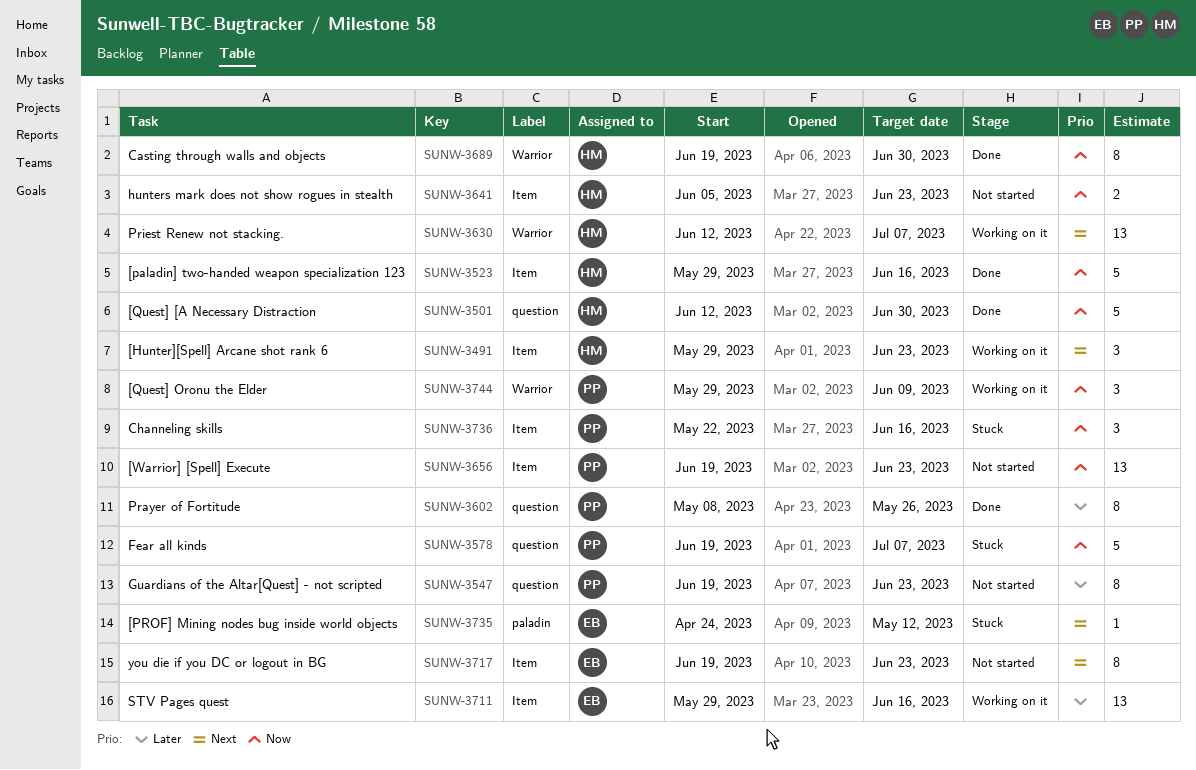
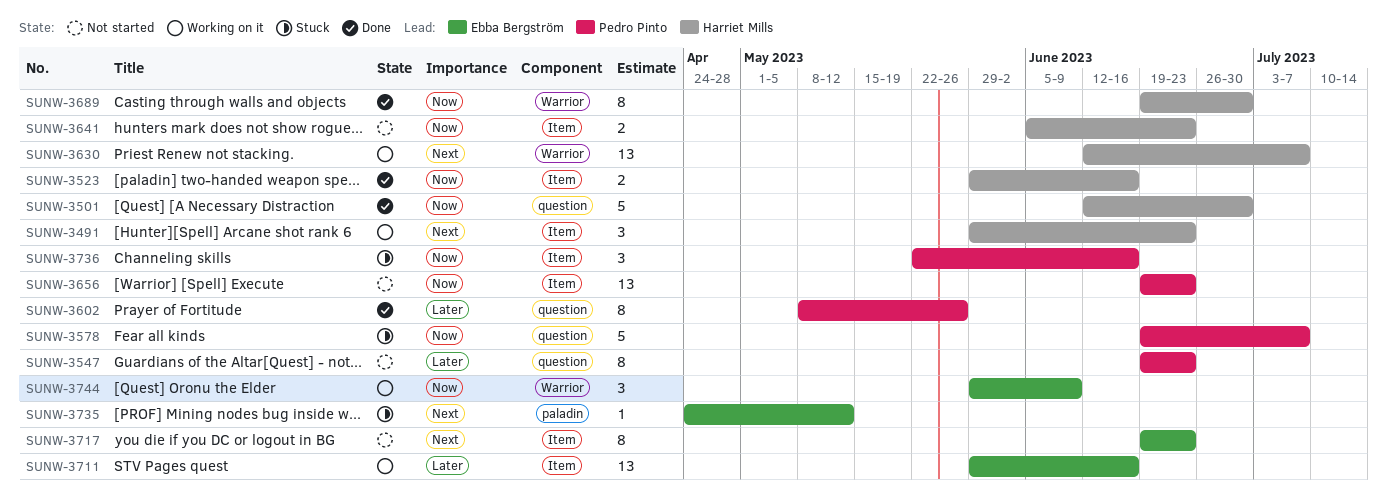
SUNW-3523, estimate: 5 -> 2
SUNW-3744, owner: Pedro Pinto -> Ebba Bergström

